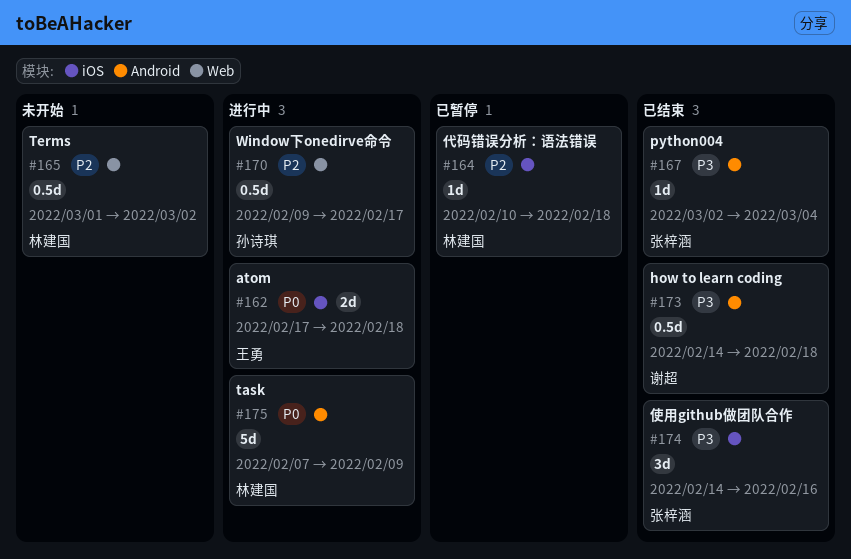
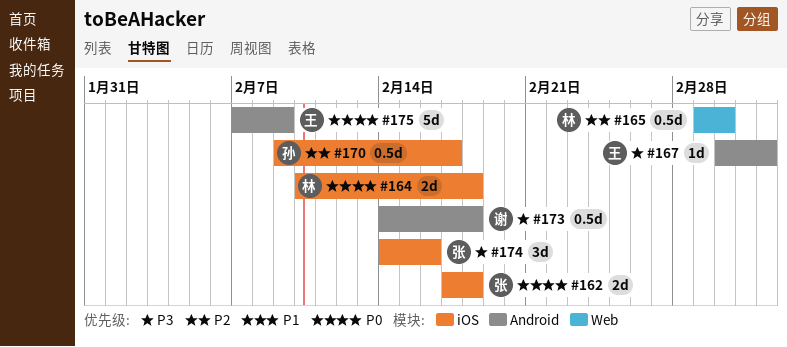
#162, owner: 王勇 -> 张梓涵
#164, priority: P2 -> P0
#164, estimate: 1d -> 2d
#167, owner: 张梓涵 -> 王勇
#170, label: Web -> iOS
#175, owner: 林建国 -> 王勇

